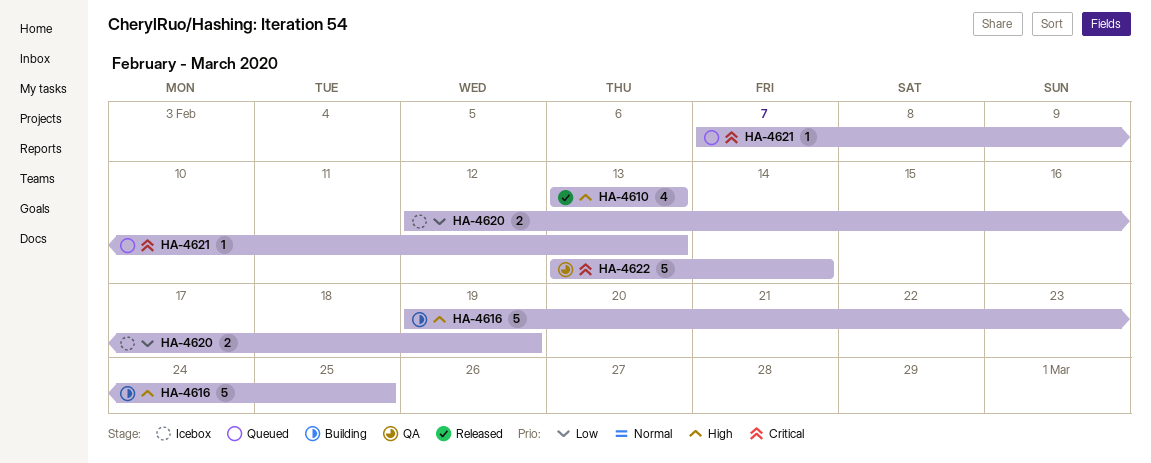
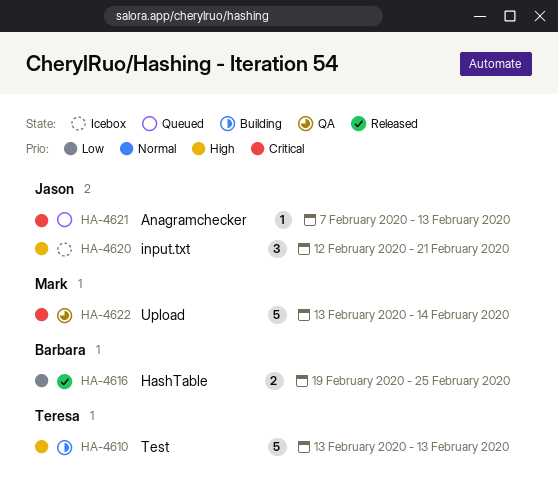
HA-4610, status: Released -> Building
HA-4610, estimate: 4 -> 5
HA-4616, status: Building -> Released
HA-4616, priority: High -> Low
HA-4616, estimate: 5 -> 2
HA-4620, priority: Low -> High
HA-4620, estimate: 2 -> 3
HA-4620, due: Feb 19 -> Feb 21

